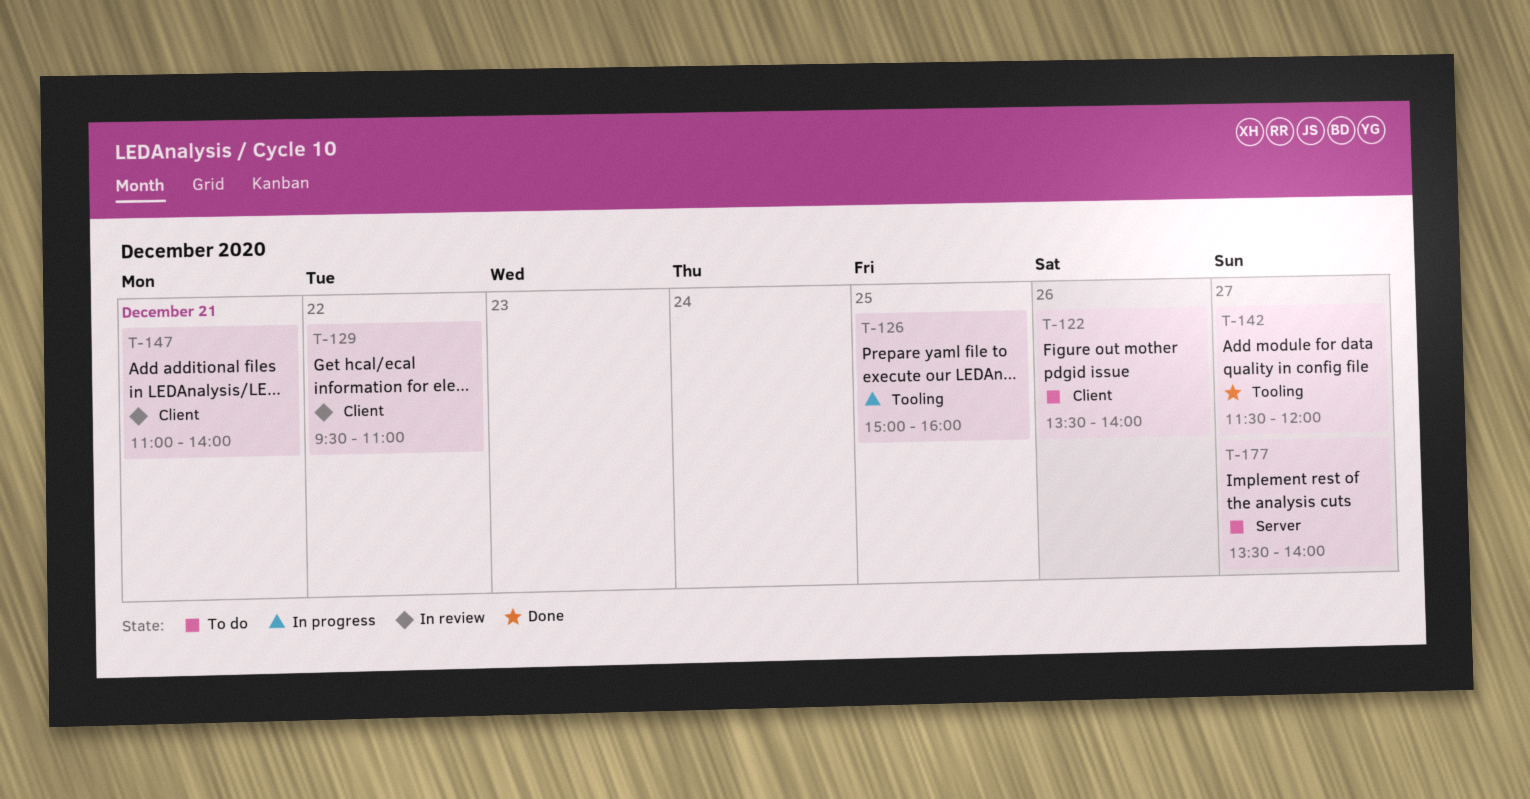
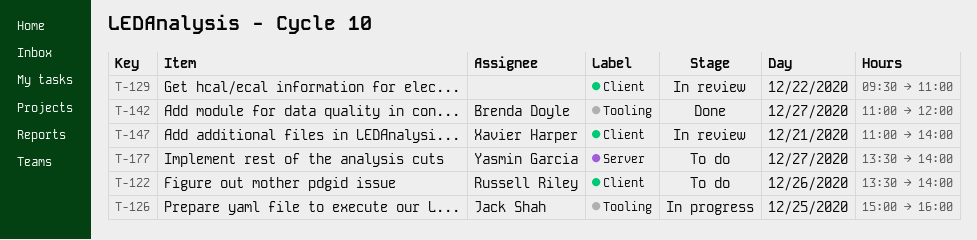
T-142, begins: 11:30 -> 11:00

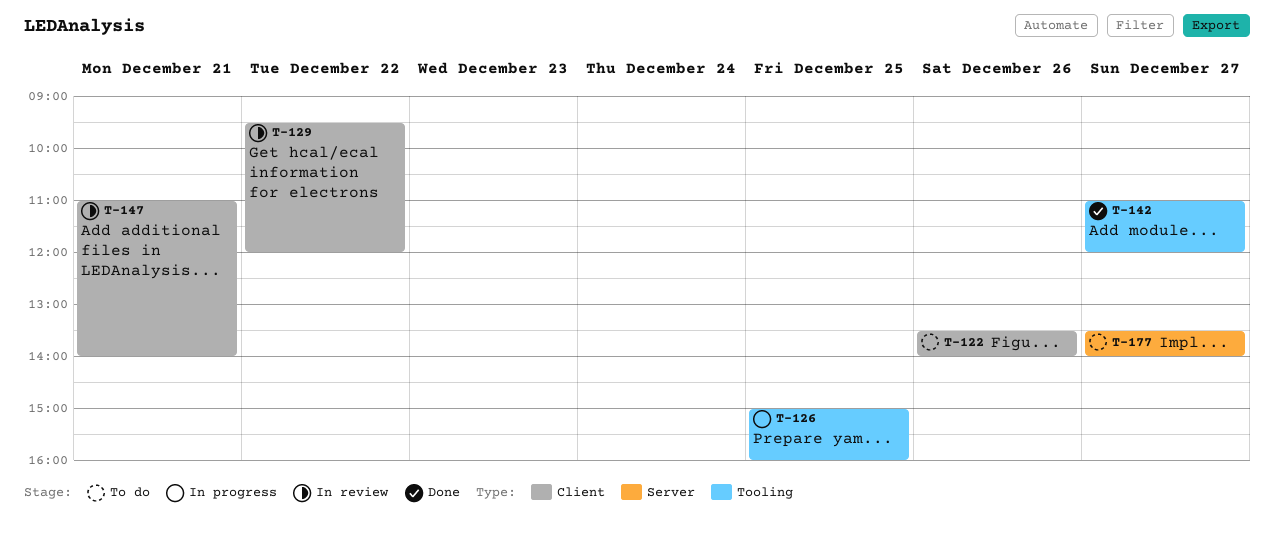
T-129, ends: 11:00 -> 12:00

